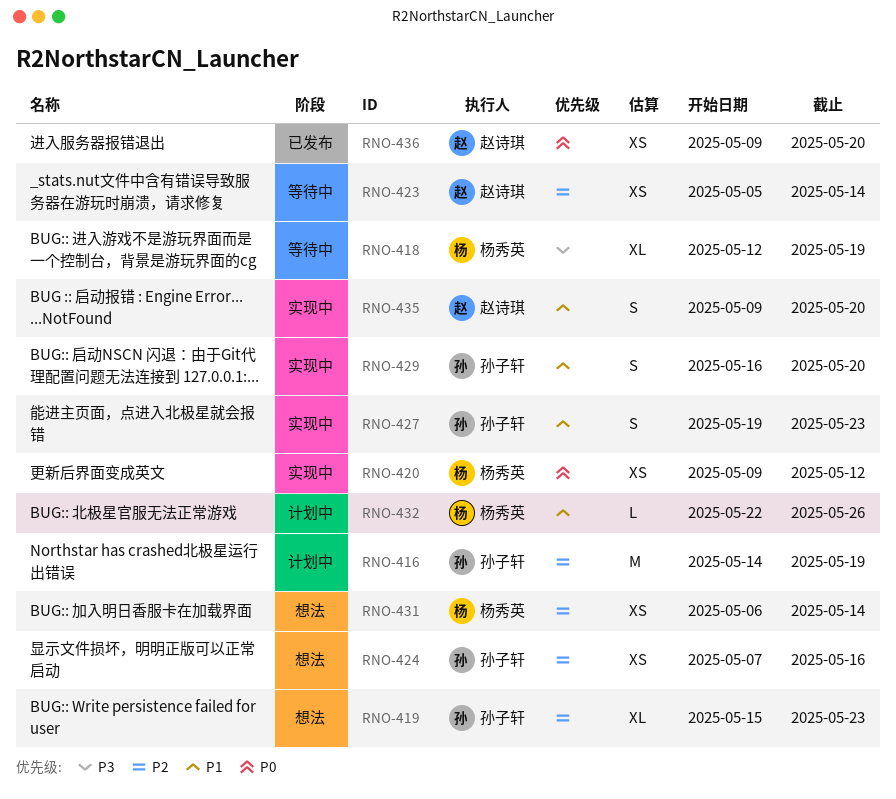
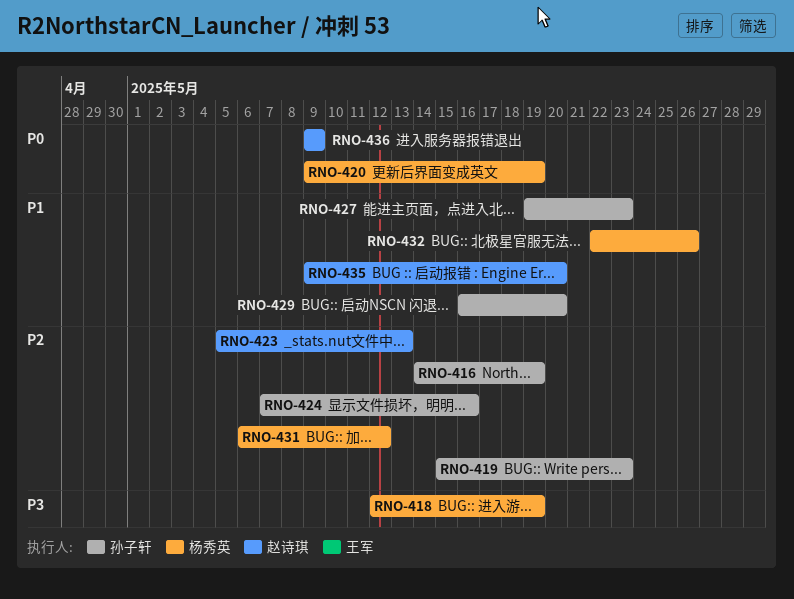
RNO-420, due: May 12 -> May 19
RNO-423, due: May 14 -> May 13
RNO-431, due: May 14 -> May 12
RNO-436, due: May 20 -> May 9

